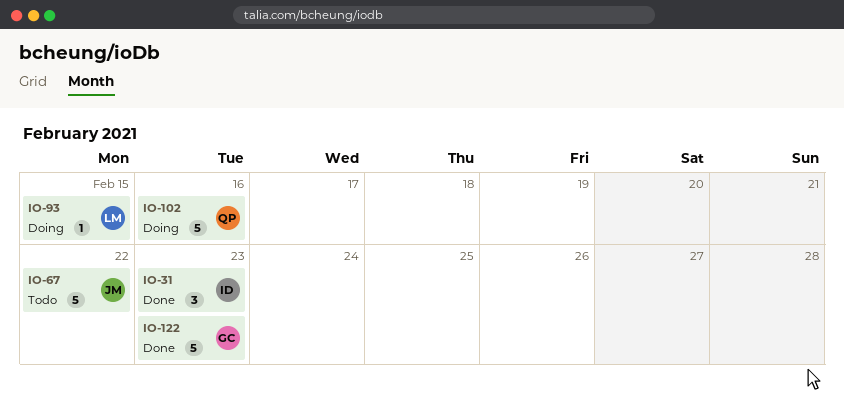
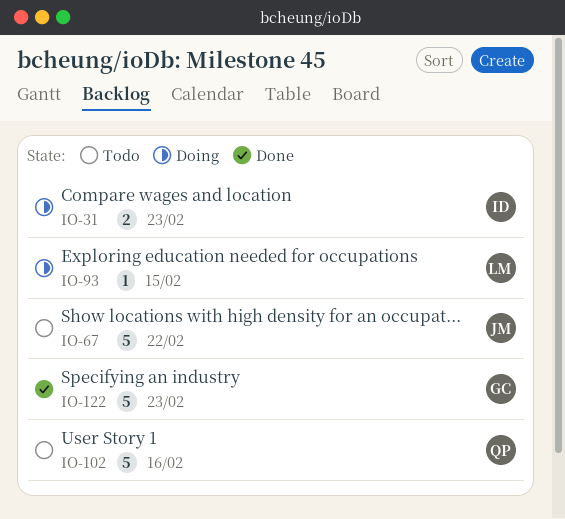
IO-31, status: Done -> Doing
IO-31, estimate: 3 -> 2
IO-102, status: Doing -> Todo

